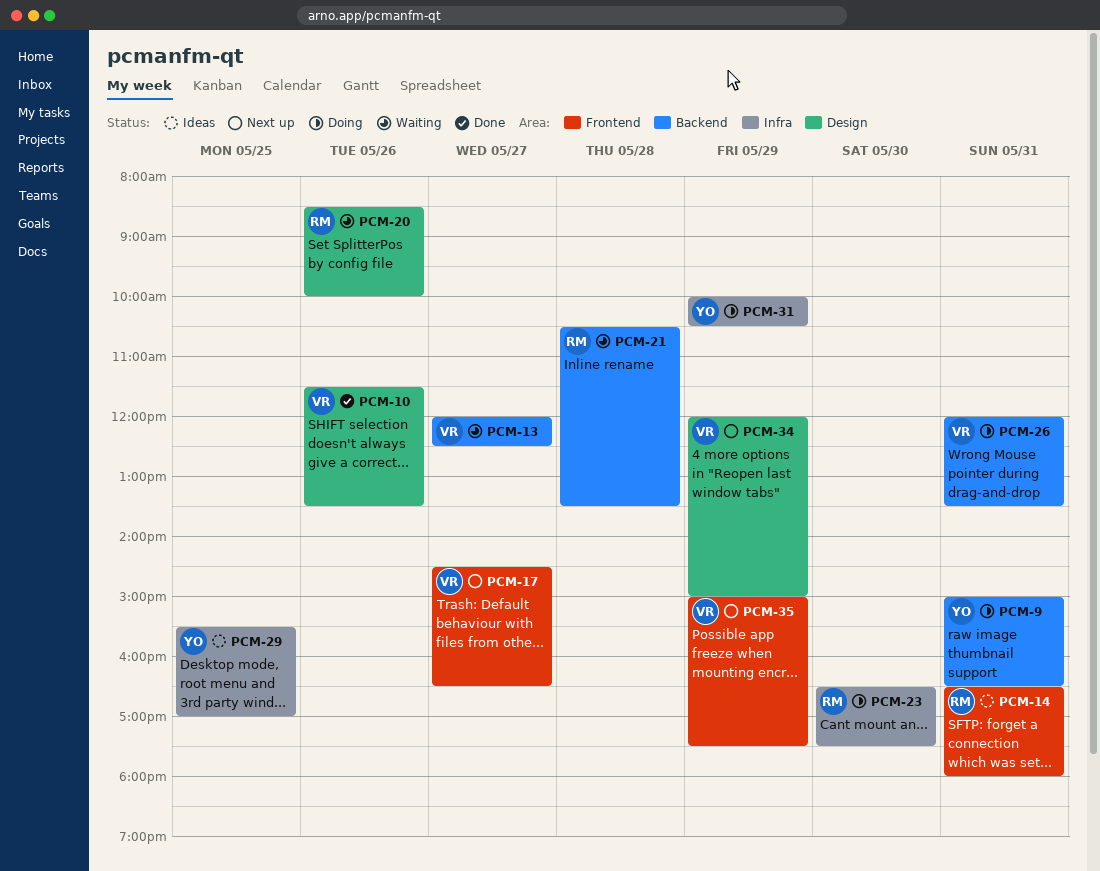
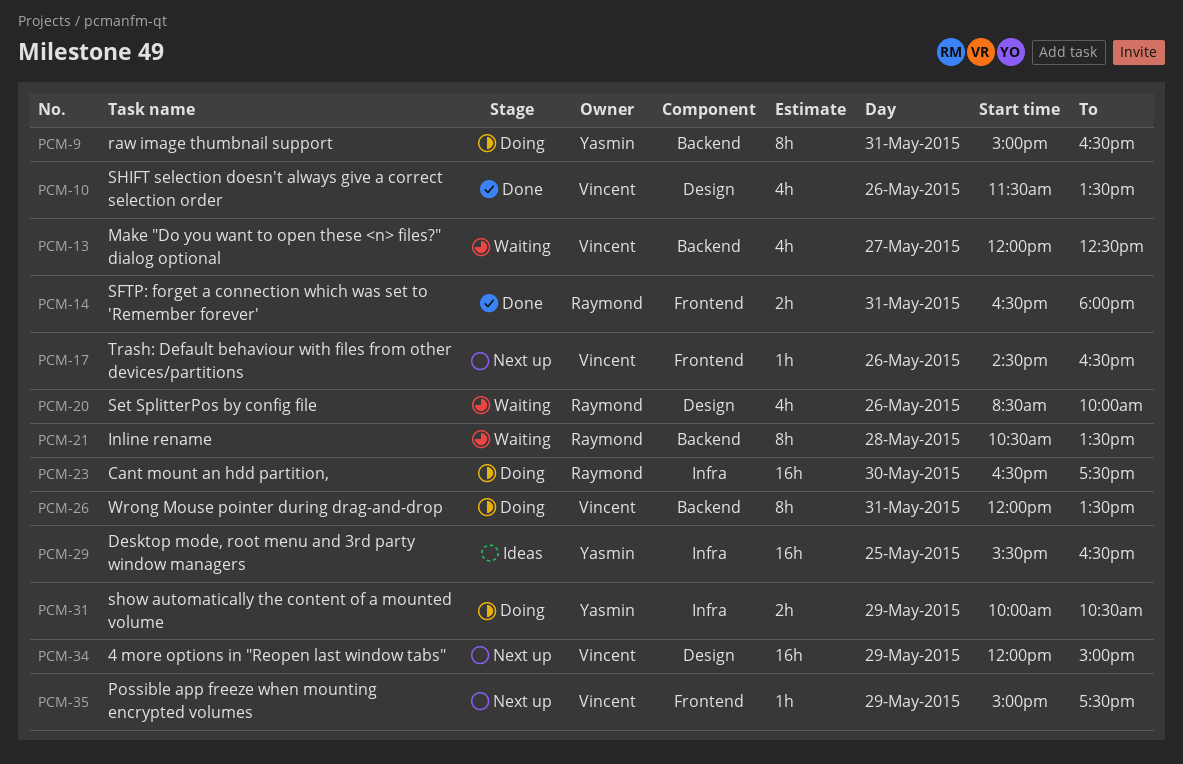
PCM-14, status: Ideas -> Done
PCM-17, day: May 27 -> May 26
PCM-29, ends: 17:00 -> 16:30

